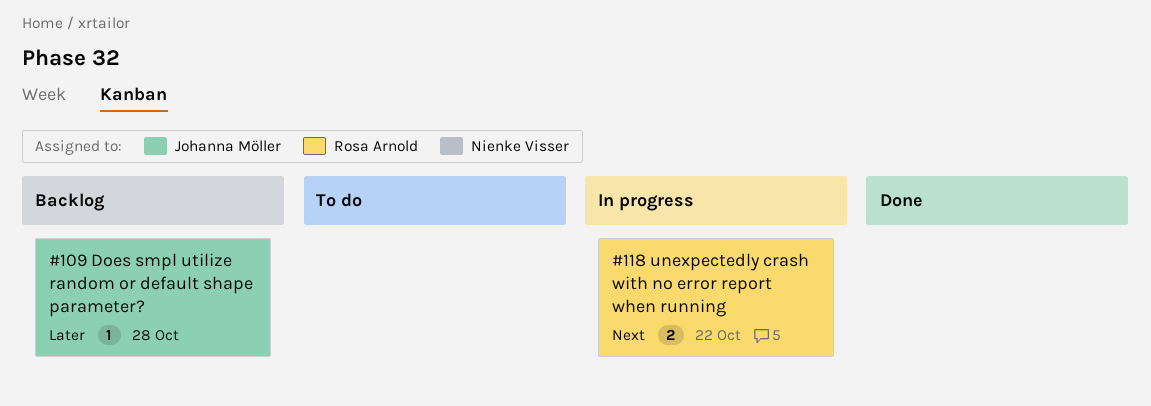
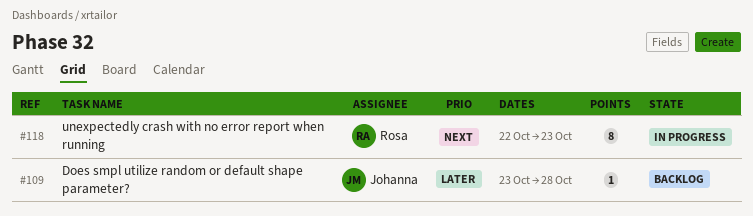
#118, estimate: 2 -> 8
#118, due: Oct 22 -> Oct 23

